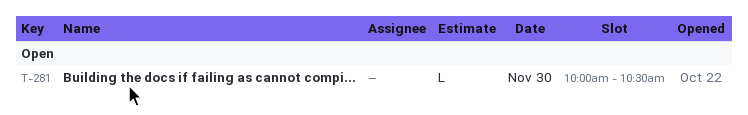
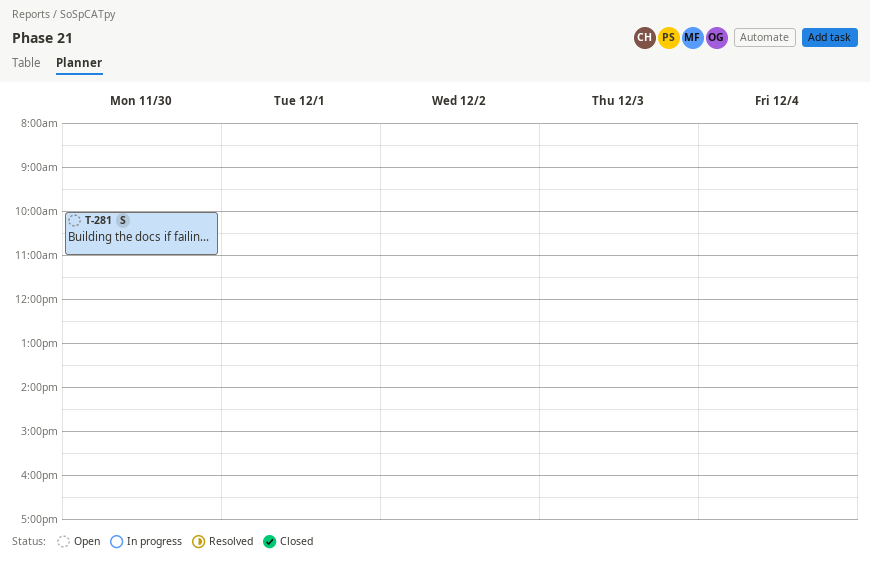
T-281, estimate: L -> S
T-281, ends: 10:30 -> 11:00

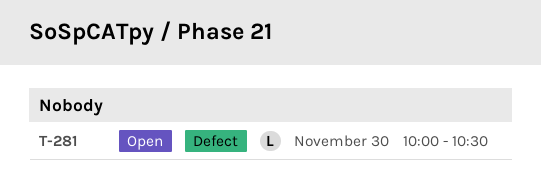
T-281, estimate: S -> L
T-281, ends: 11:00 -> 10:30

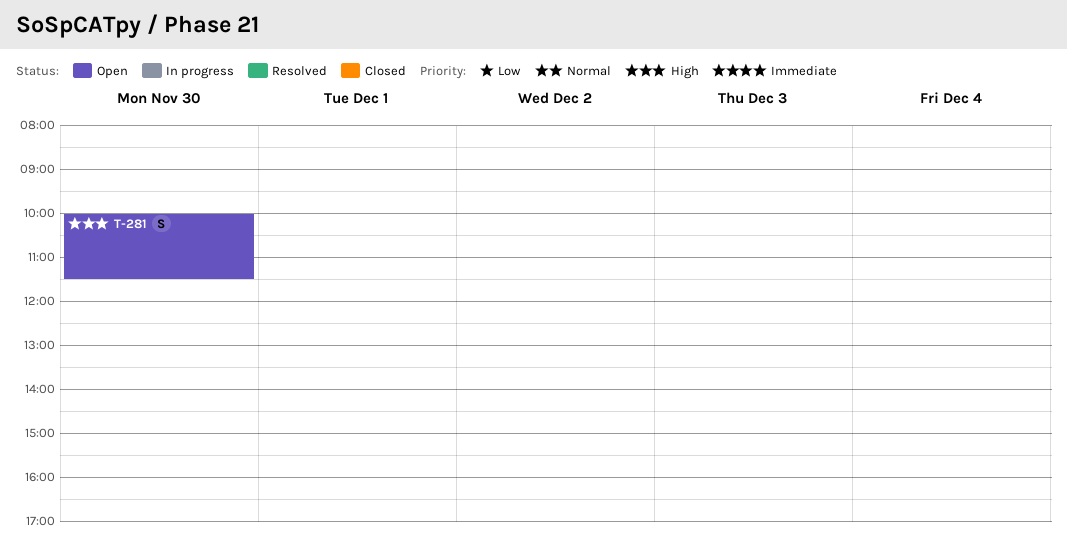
T-281, estimate: L -> S
T-281, ends: 10:30 -> 11:30

